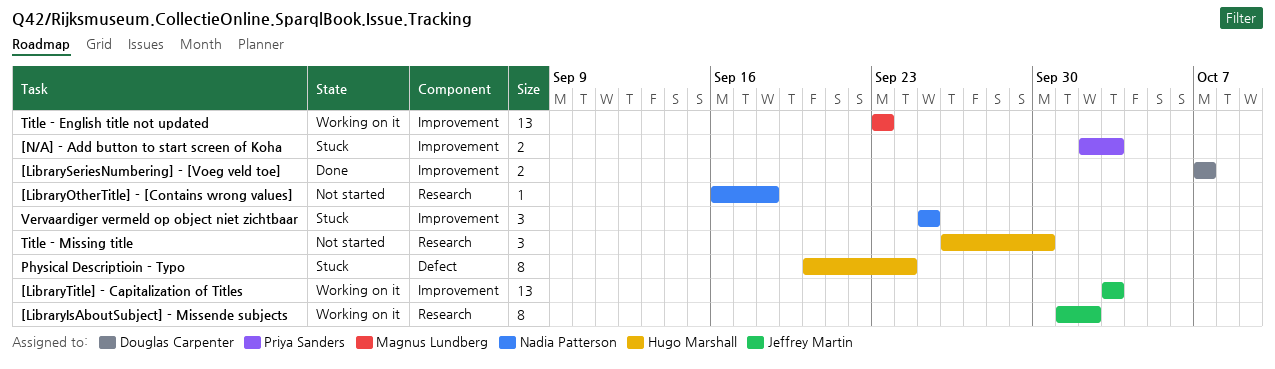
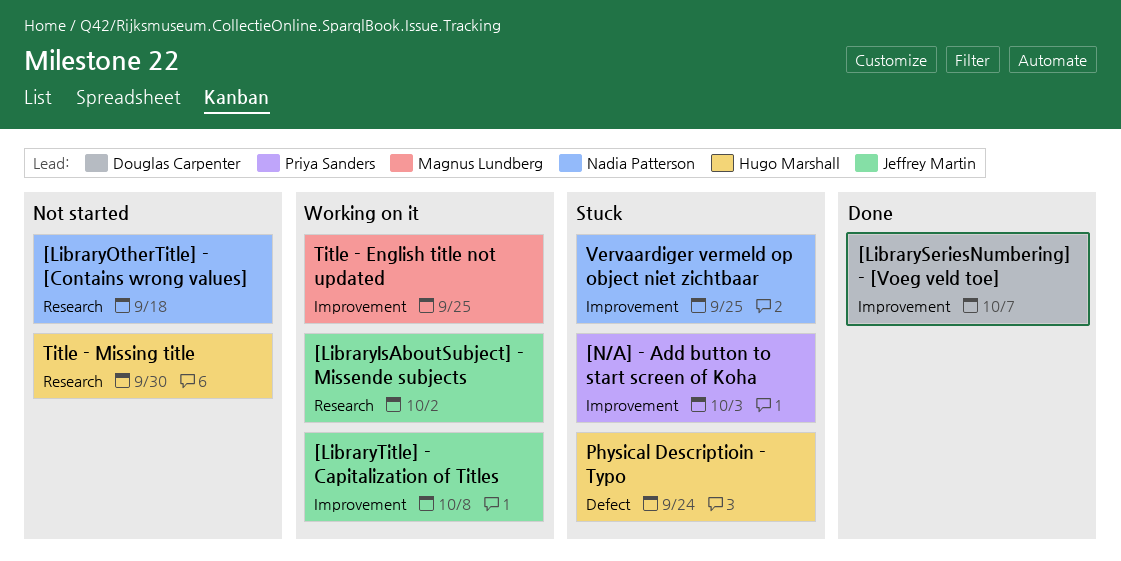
[LibraryTitle] - Capitalization of Titles, due: Oct 3 -> Oct 8
Title - English title not updated, due: Sep 23 -> Sep 25

